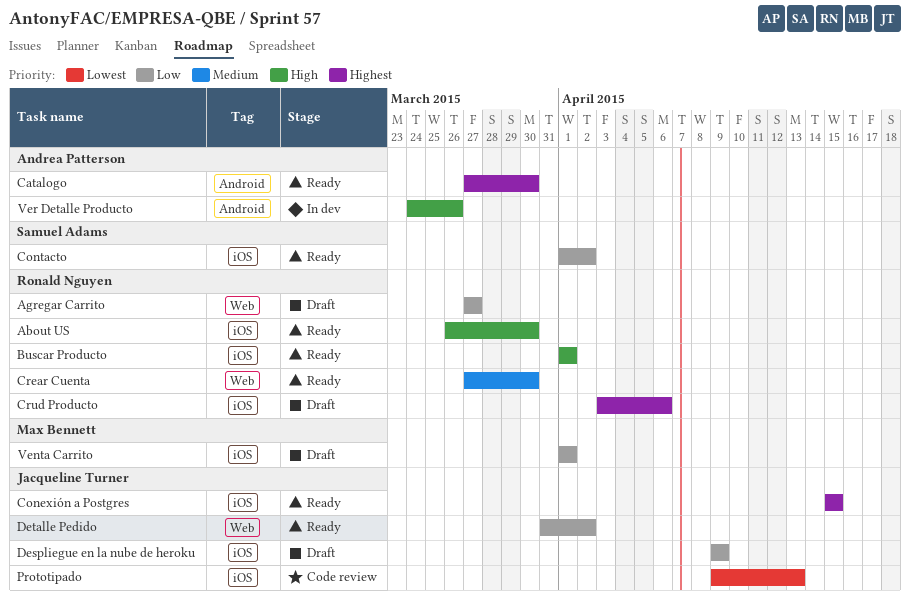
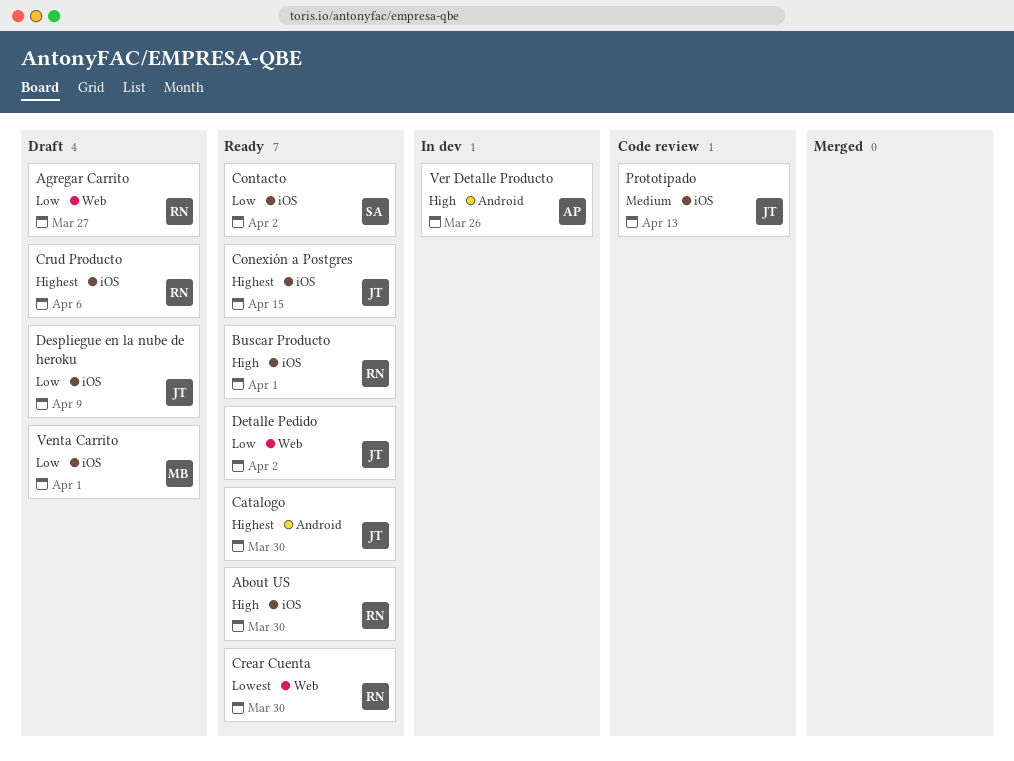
Catalogo, owner: Andrea Patterson -> Jacqueline Turner
Crear Cuenta, priority: Medium -> Lowest
Prototipado, priority: Lowest -> Medium

